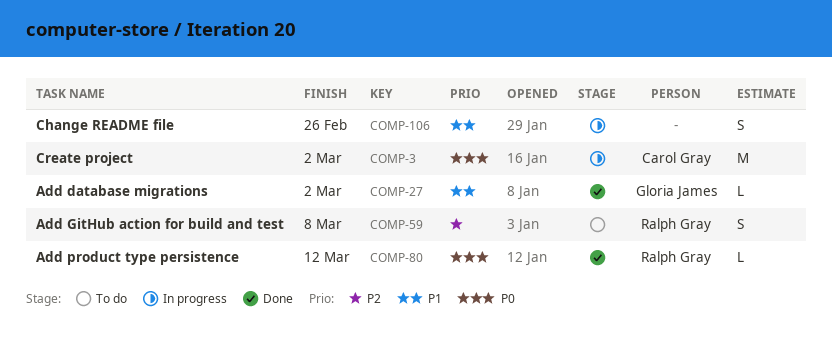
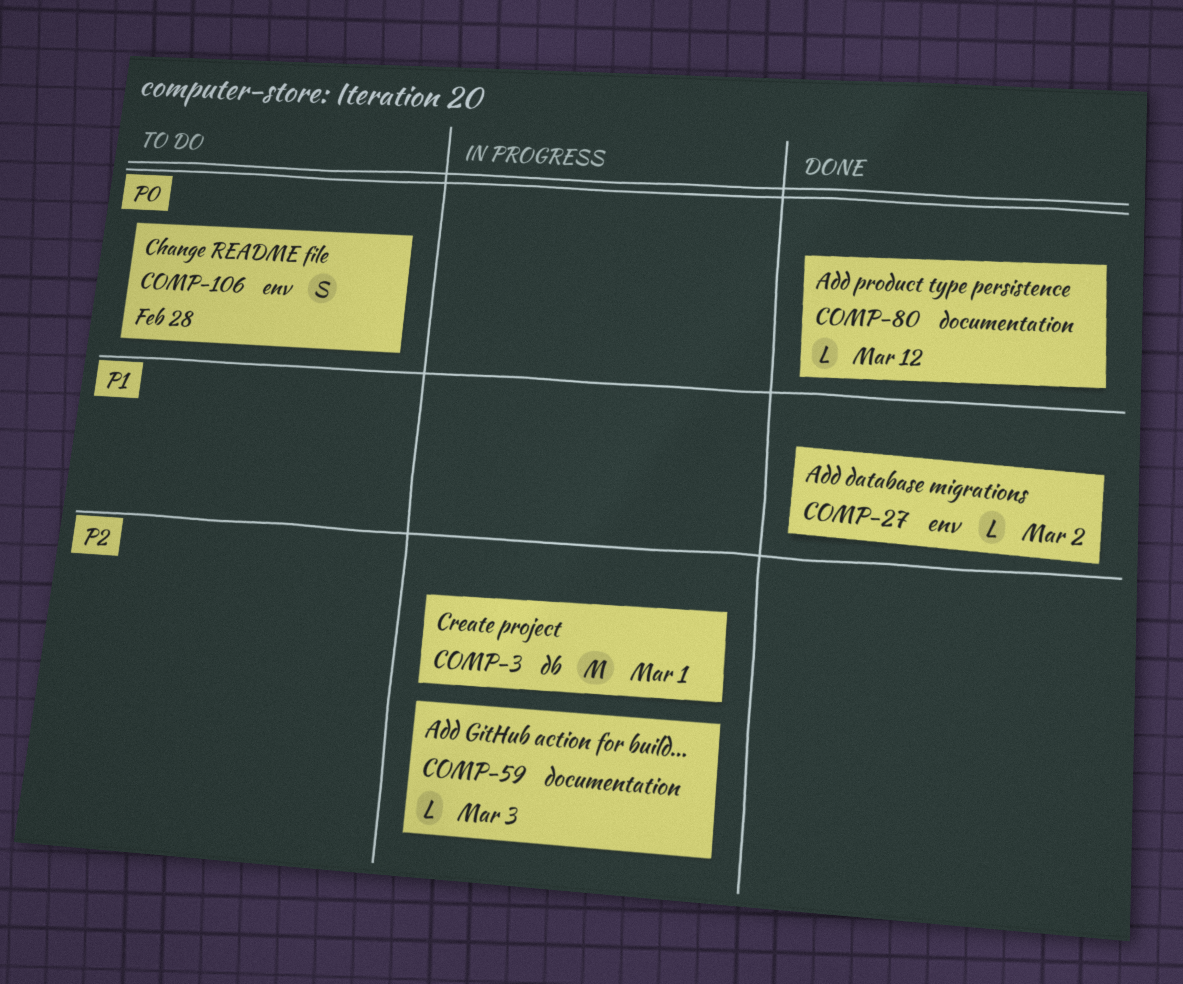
COMP-3, priority: P0 -> P2
COMP-3, due: Mar 2 -> Mar 1
COMP-59, status: To do -> In progress
COMP-59, estimate: S -> L
COMP-59, due: Mar 8 -> Mar 3
COMP-106, status: In progress -> To do
COMP-106, priority: P1 -> P0
COMP-106, due: Feb 26 -> Feb 28

